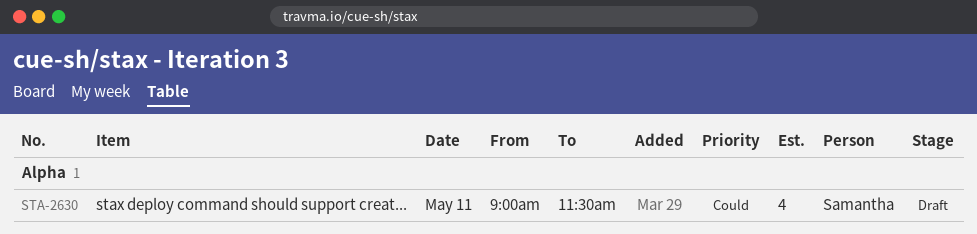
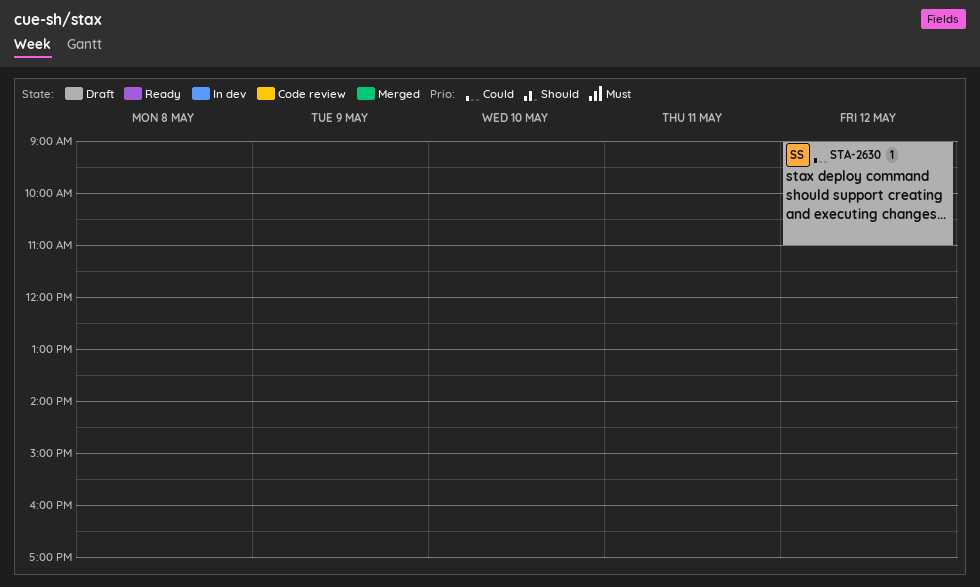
STA-2630, estimate: 4 -> 1
STA-2630, day: May 11 -> May 12
STA-2630, ends: 11:30 -> 11:00

